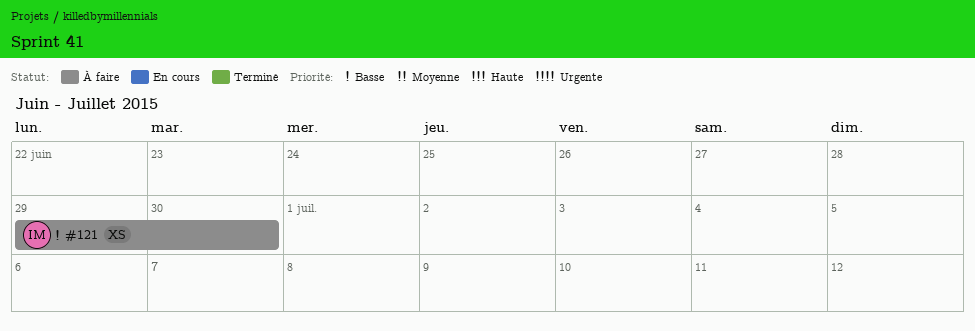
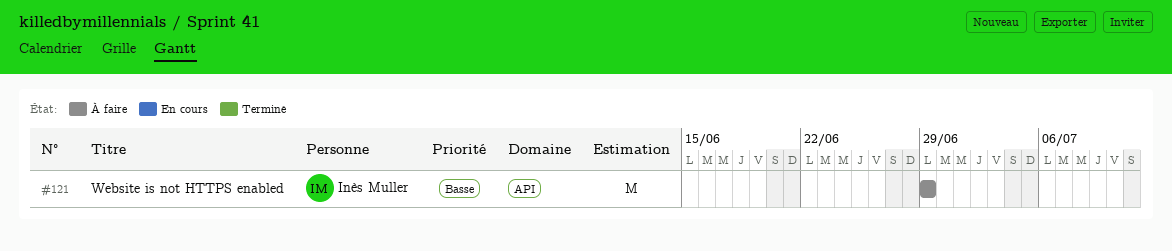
#121, estimate: XS -> M
#121, due: Jun 30 -> Jun 29

